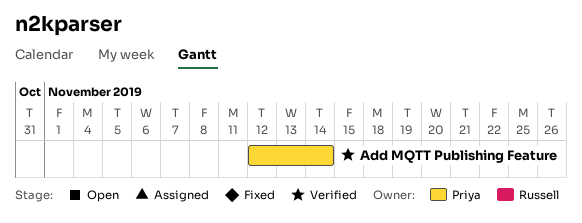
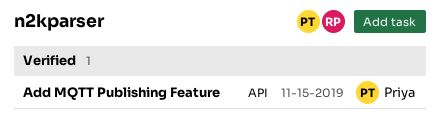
Add MQTT Publishing Feature, due: Nov 14 -> Nov 15

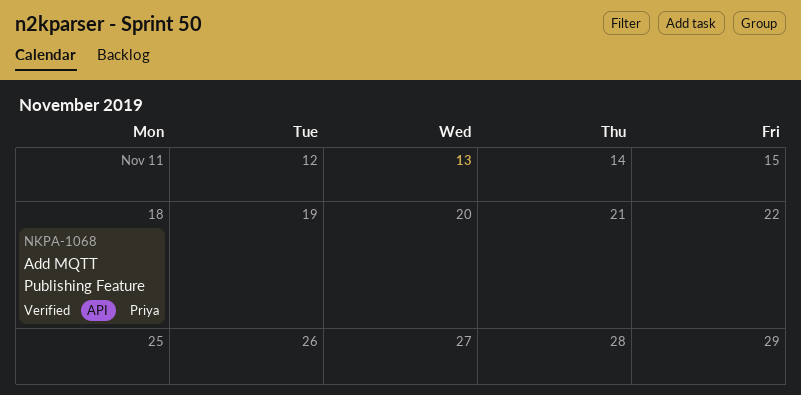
Add MQTT Publishing Feature, due: Nov 15 -> Nov 18

